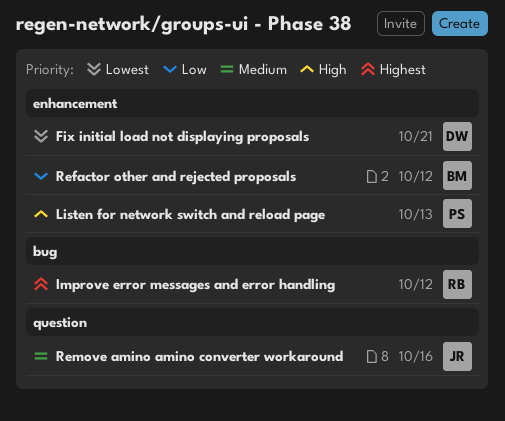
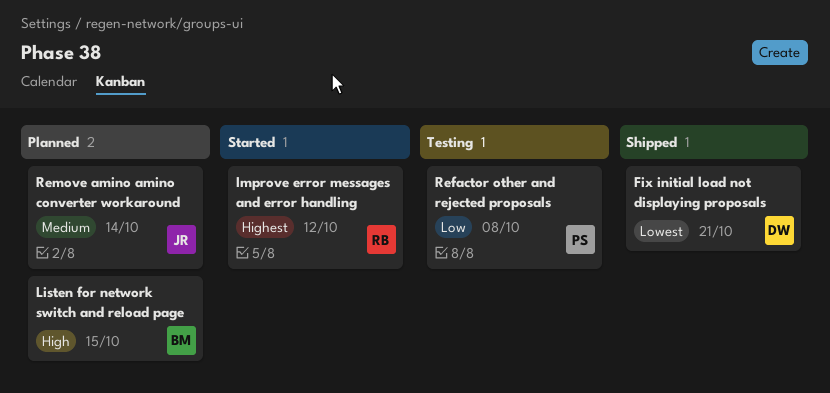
Listen for network switch and reload page, owner: PS -> BM
Listen for network switch and reload page, due: Oct 13 -> Oct 15
Refactor other and rejected proposals, owner: BM -> PS
Refactor other and rejected proposals, due: Oct 12 -> Oct 8
Remove amino amino converter workaround, due: Oct 16 -> Oct 14

